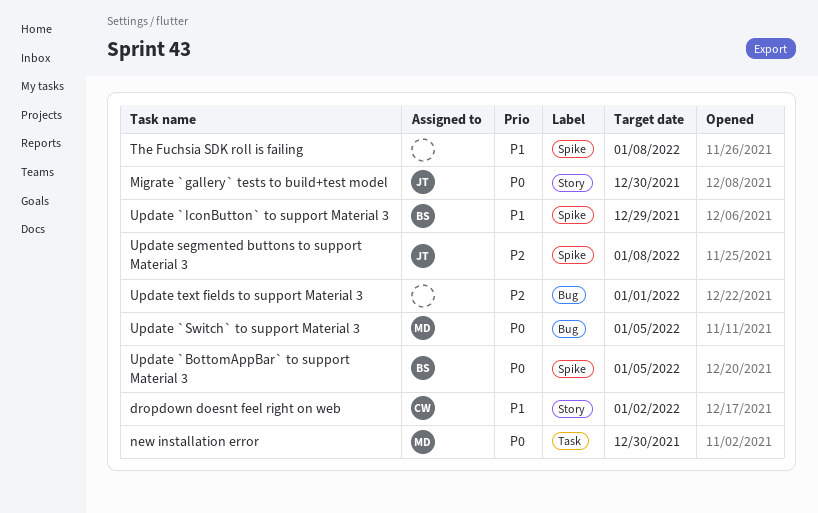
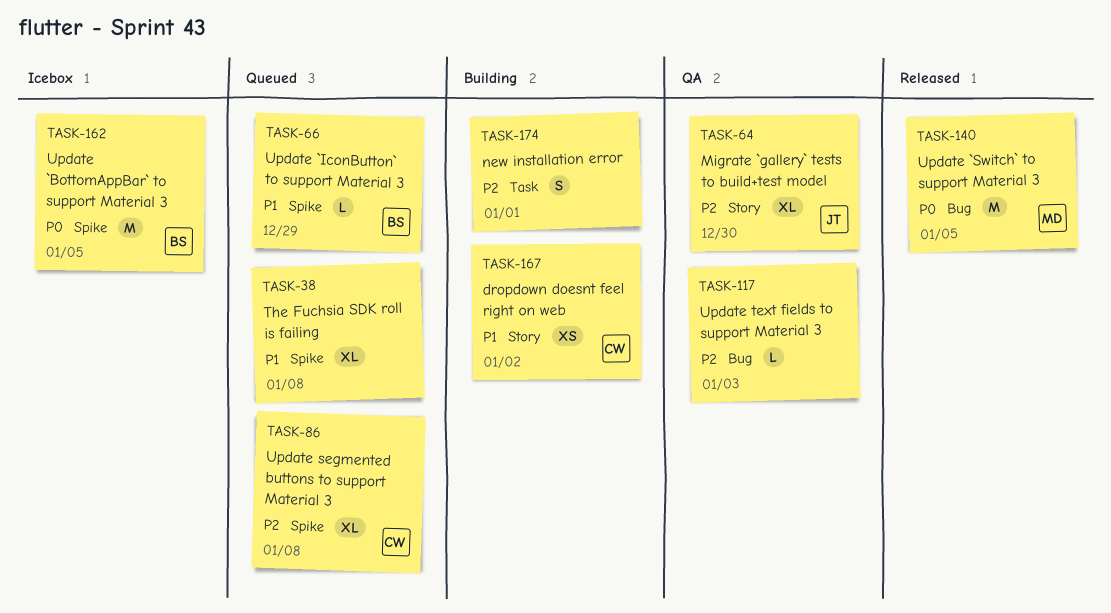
Migrate `gallery` tests to build+test model, priority: P0 -> P2
new installation error, owner: MD -> none
new installation error, priority: P0 -> P2
new installation error, due: Dec 30 -> Jan 1
Update segmented buttons to support Material 3, owner: JT -> CW
Update text fields to support Material 3, due: Jan 1 -> Jan 3

